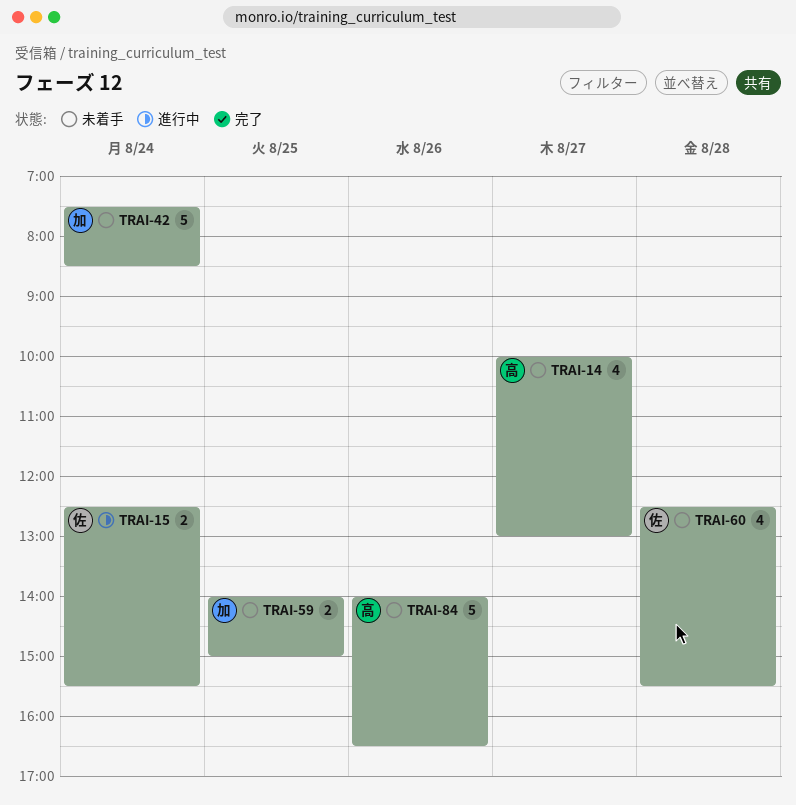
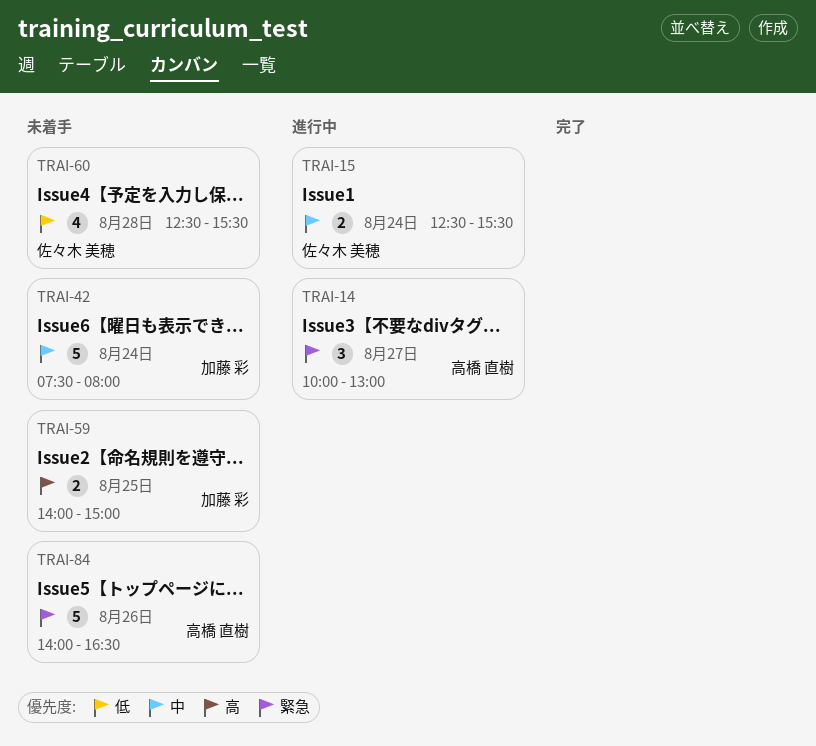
TRAI-14, status: 未着手 -> 進行中
TRAI-14, estimate: 4 -> 3
TRAI-42, ends: 08:30 -> 08:00

